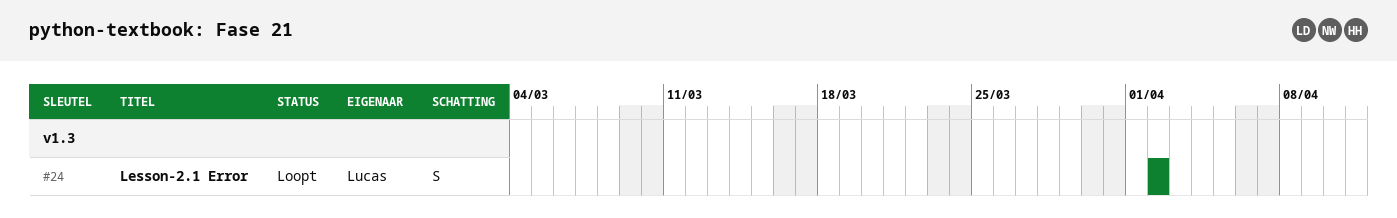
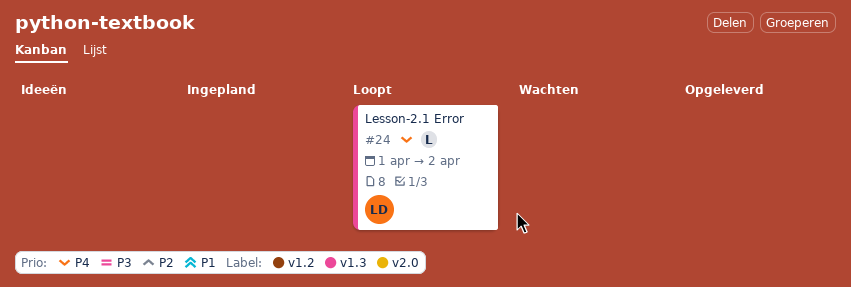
#24, estimate: S -> L
#24, start: Apr 2 -> Apr 1

